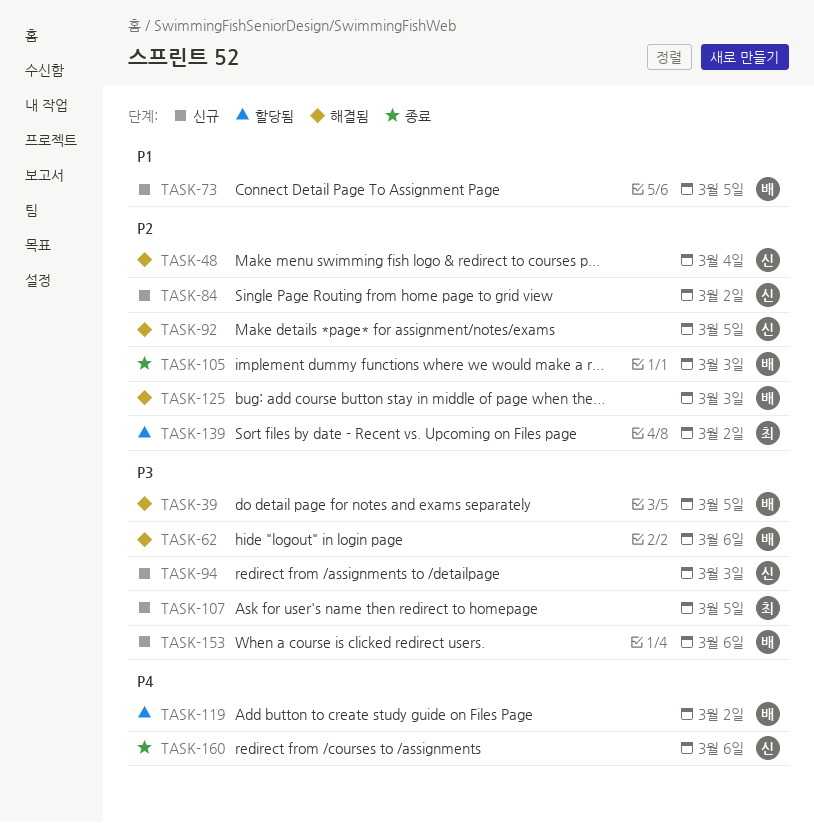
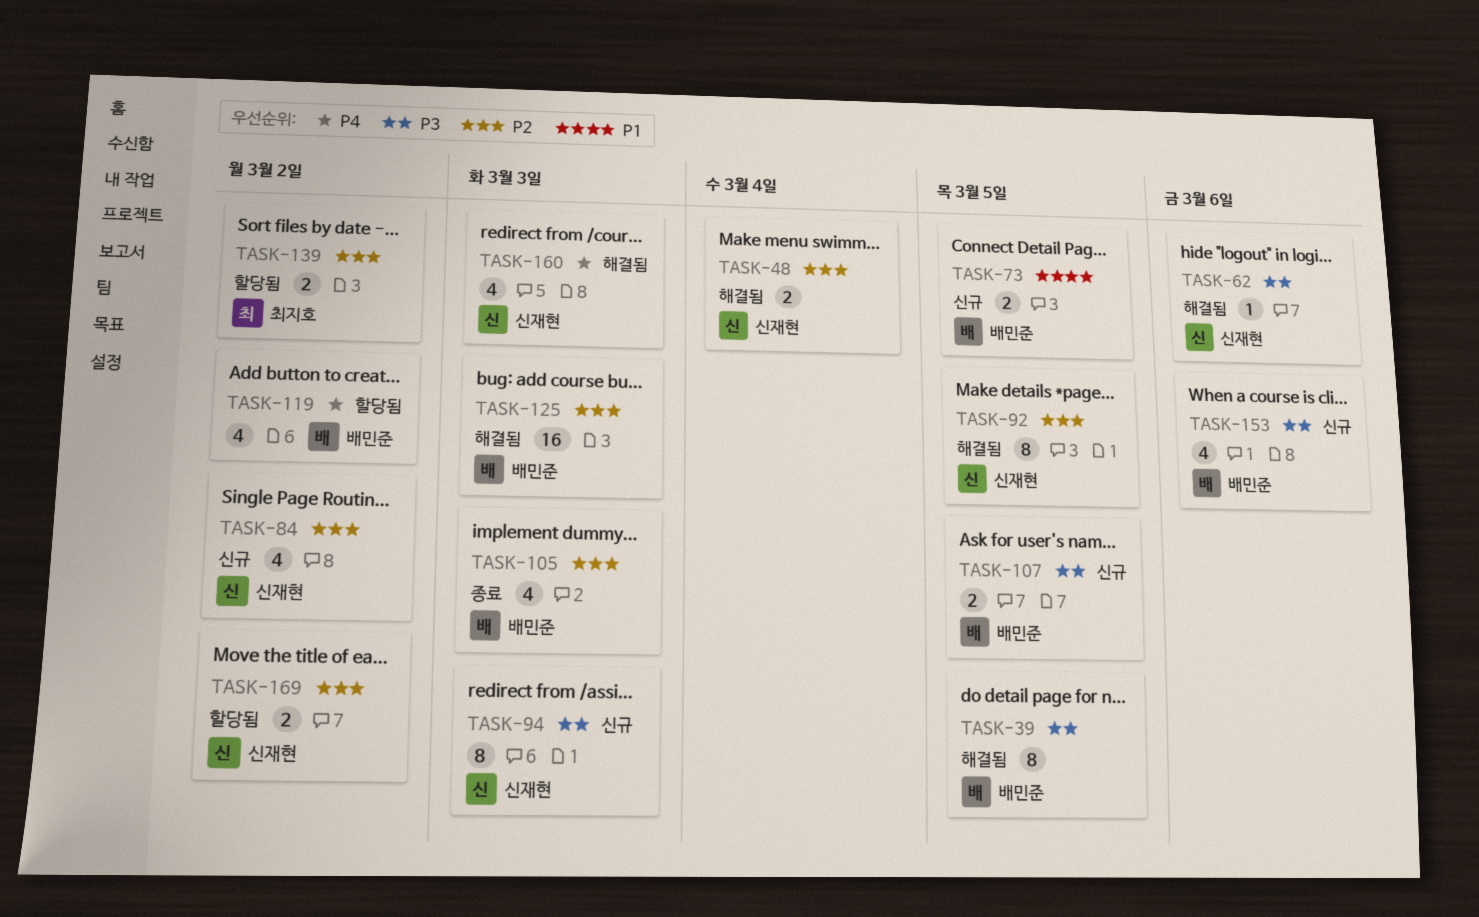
TASK-62, owner: 배민준 -> 신재현
TASK-107, owner: 최지호 -> 배민준
TASK-160, status: 종료 -> 해결됨
TASK-160, due: Mar 6 -> Mar 3
TASK-169: none -> present

